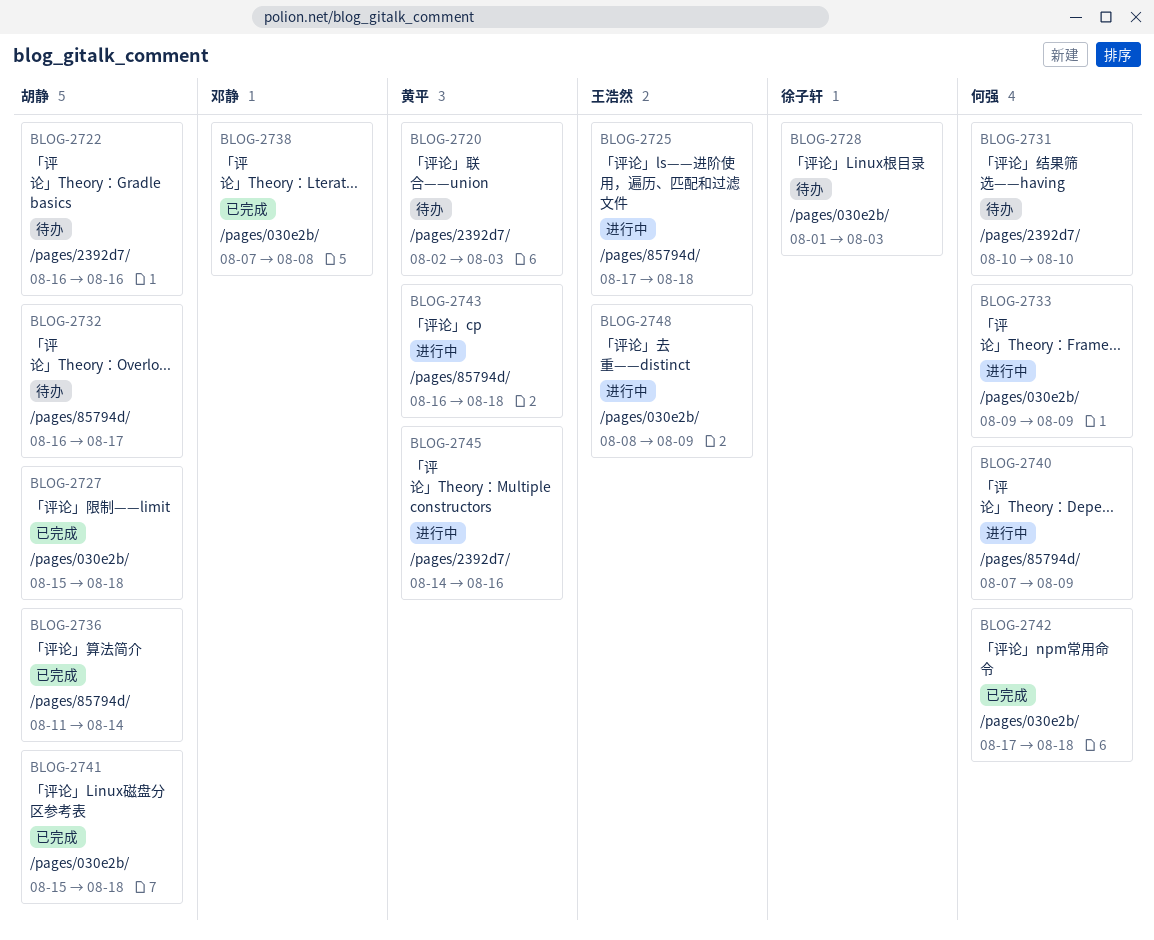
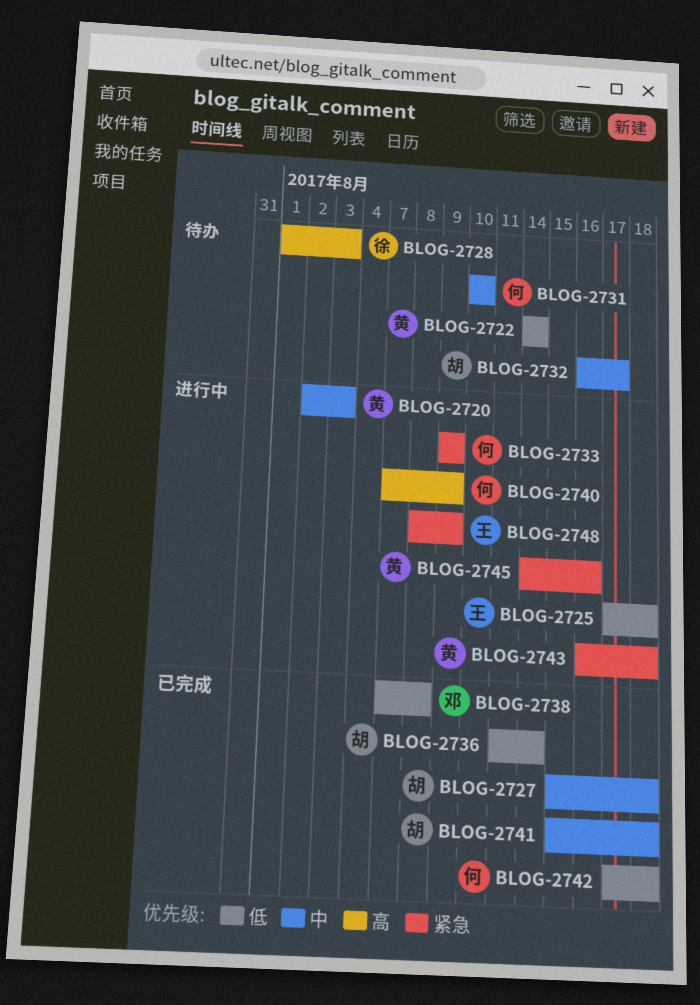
BLOG-2720, status: 待办 -> 进行中
BLOG-2722, owner: 胡静 -> 黄平
BLOG-2722, start: Aug 16 -> Aug 14
BLOG-2722, due: Aug 16 -> Aug 14

